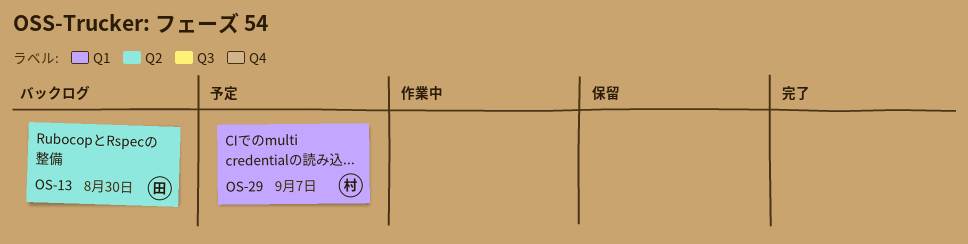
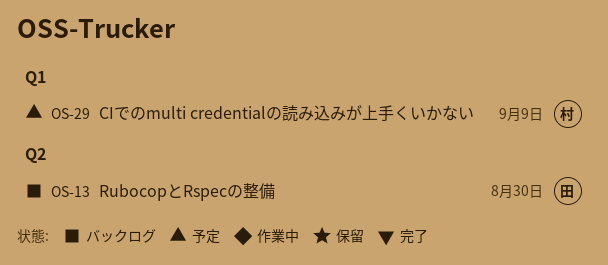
OS-29, due: Sep 7 -> Sep 9

